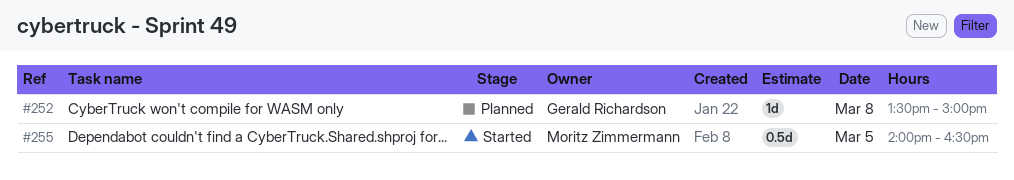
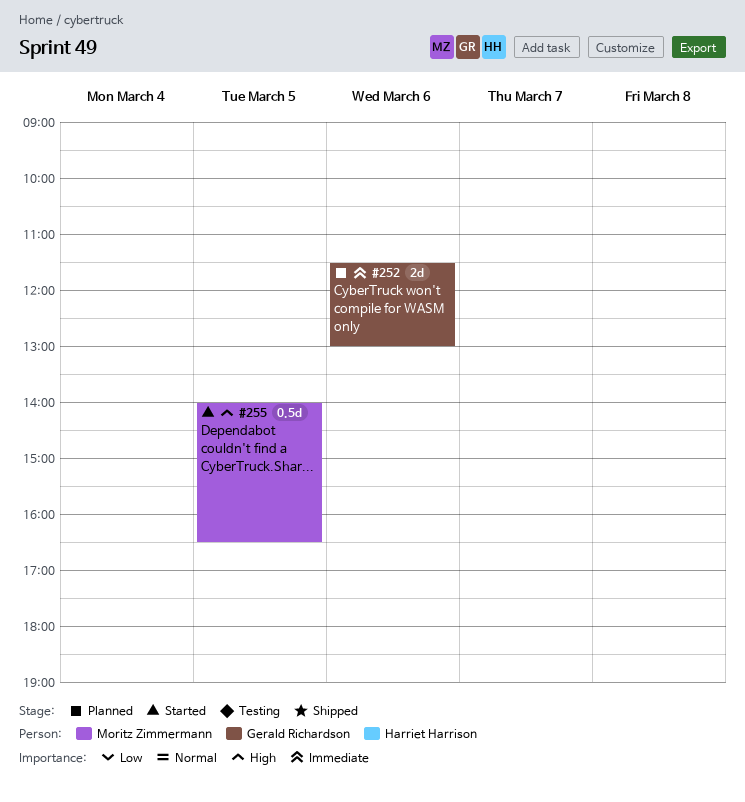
#252, estimate: 1d -> 2d
#252, day: Mar 8 -> Mar 6
#252, begins: 13:30 -> 11:30
#252, ends: 15:00 -> 13:00

